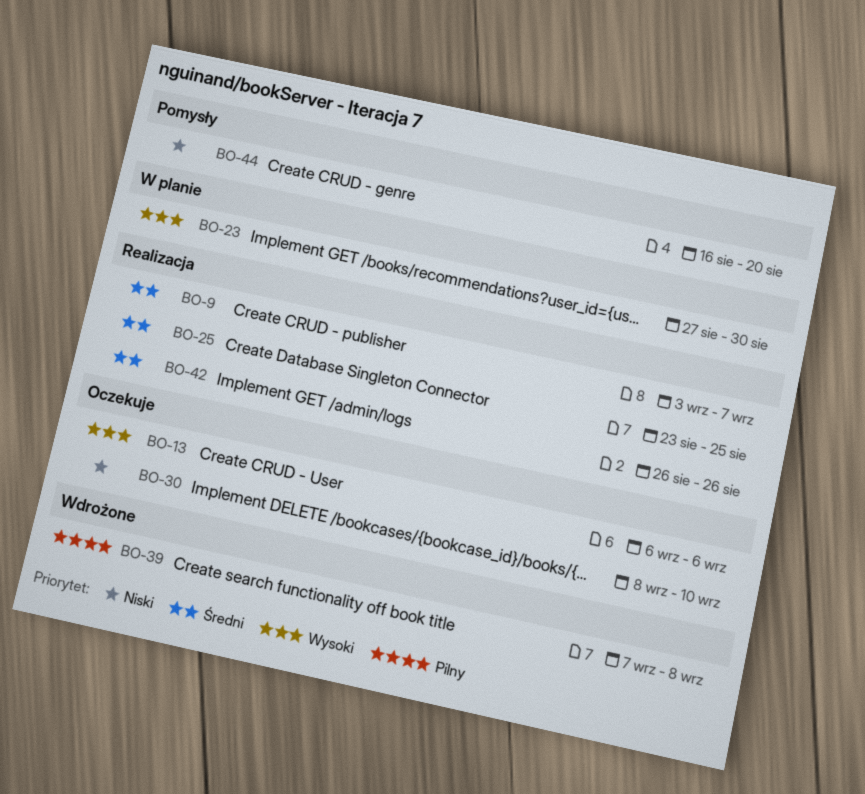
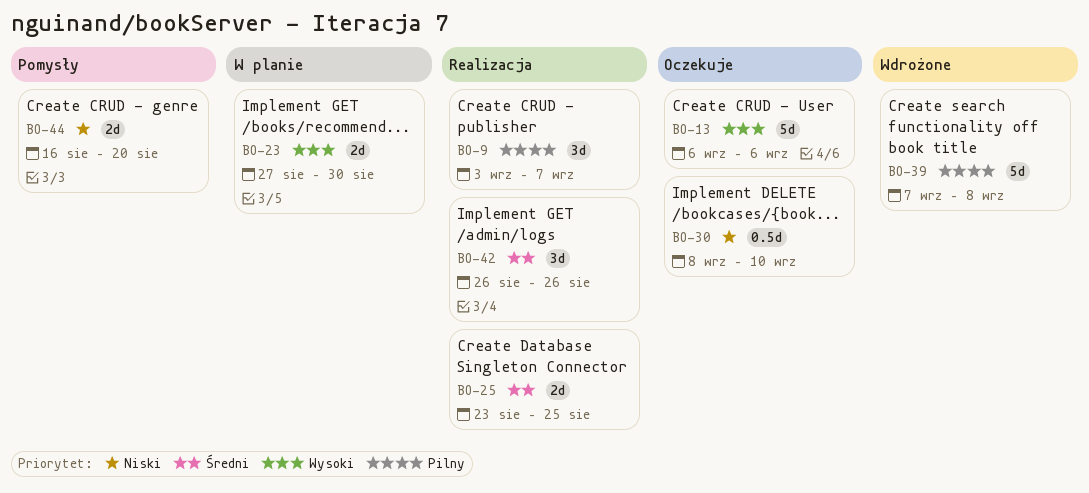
BO-9, priority: Średni -> Pilny

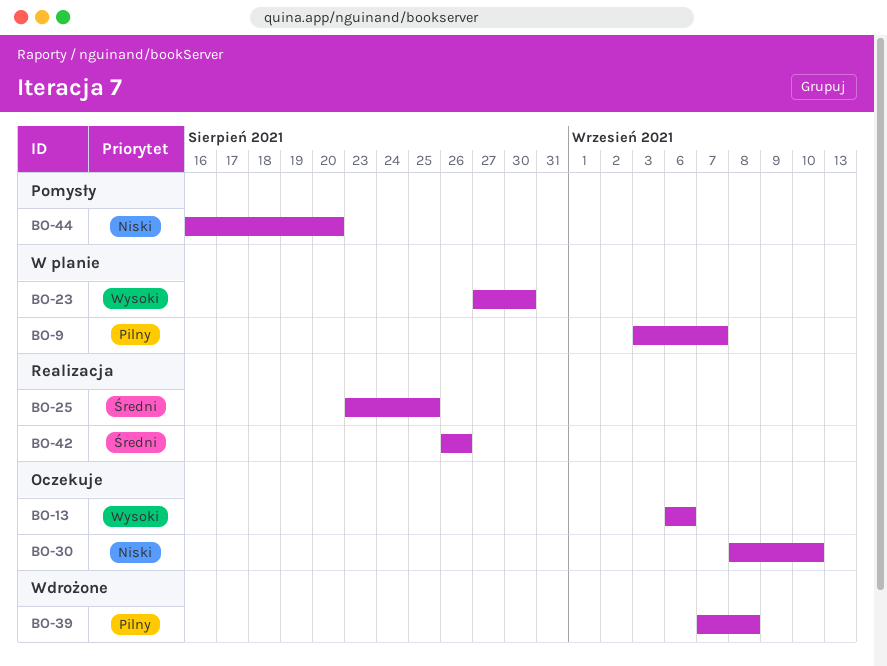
BO-9, status: Realizacja -> W planie

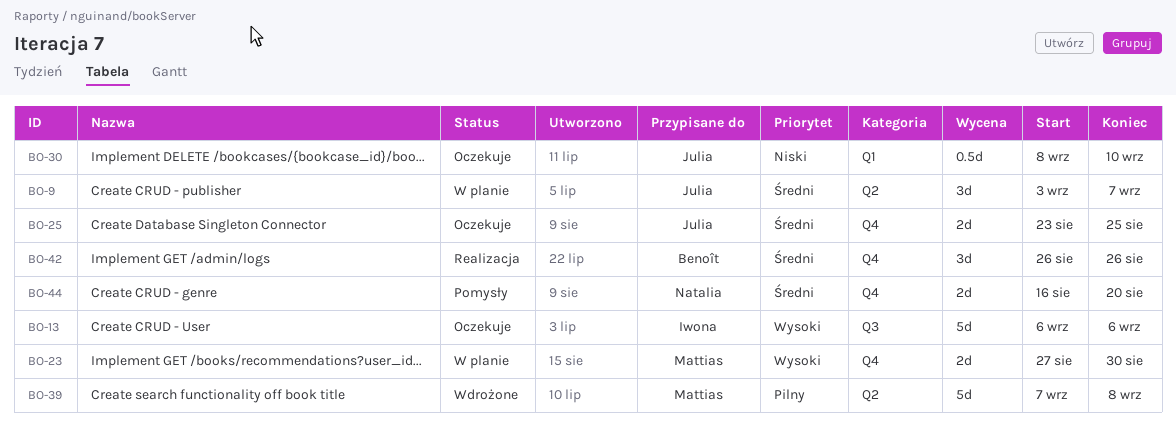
BO-9, priority: Pilny -> Średni
BO-25, status: Realizacja -> Oczekuje
BO-44, priority: Niski -> Średni

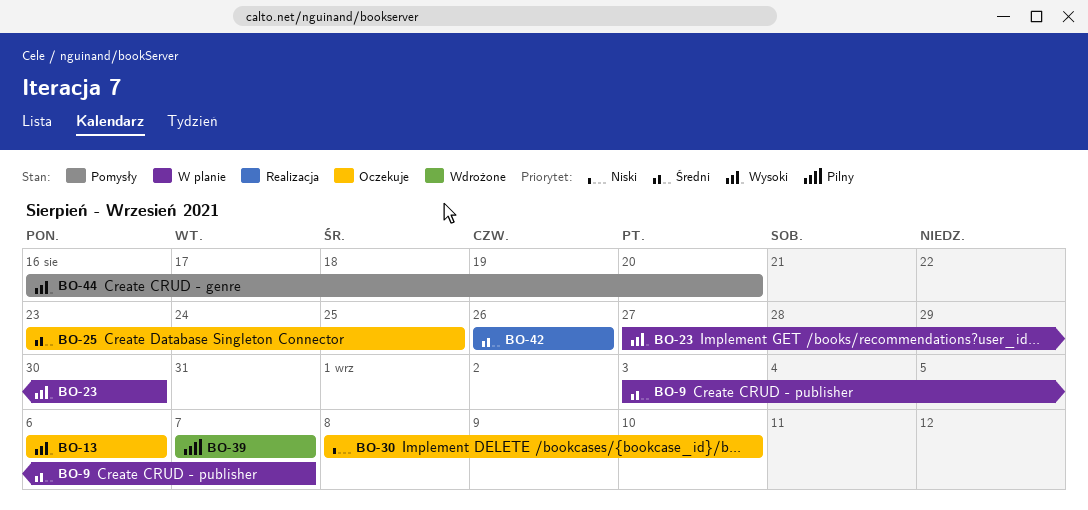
BO-39, due: Sep 8 -> Sep 7
BO-44, priority: Średni -> Wysoki

